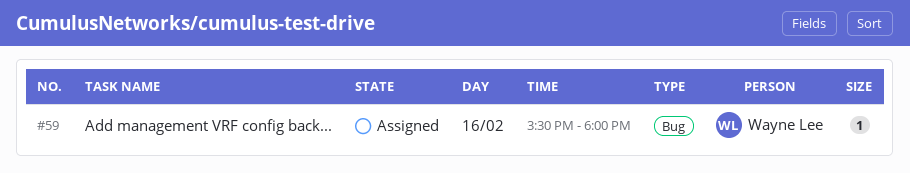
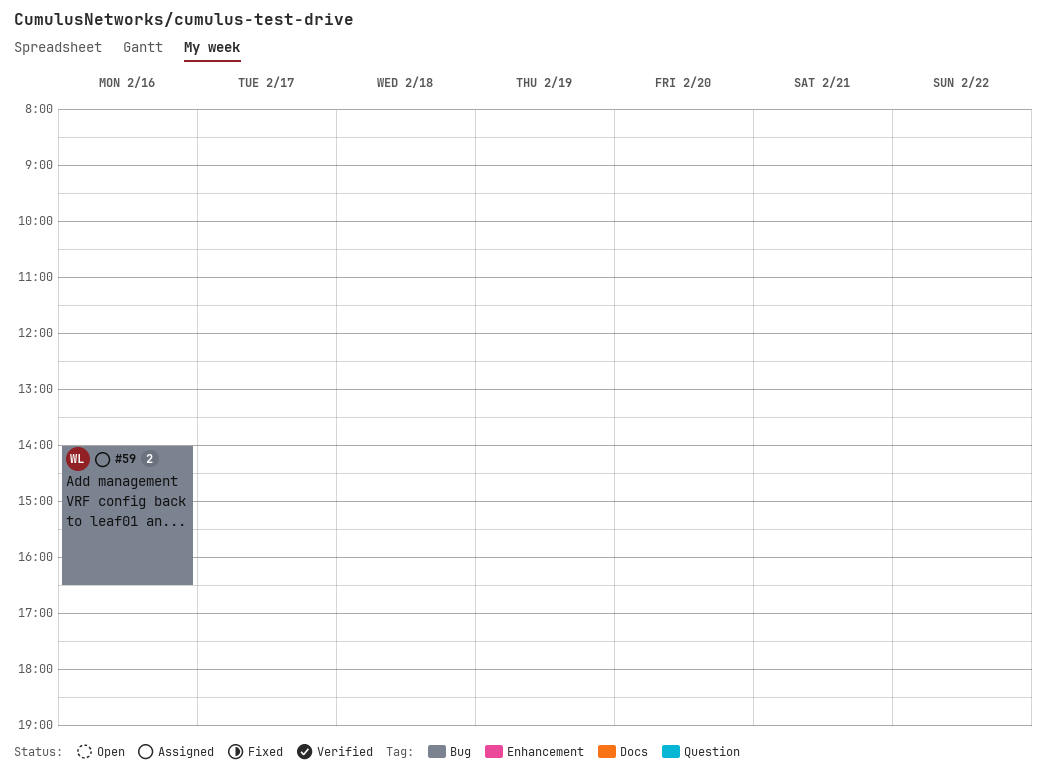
#59, estimate: 1 -> 2
#59, begins: 15:30 -> 14:00
#59, ends: 18:00 -> 16:30

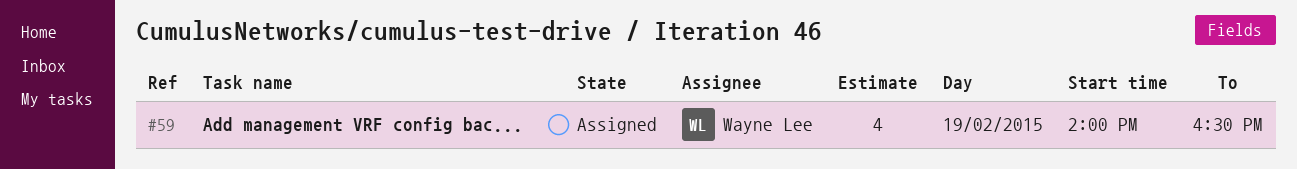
#59, estimate: 2 -> 4
#59, day: Feb 16 -> Feb 19

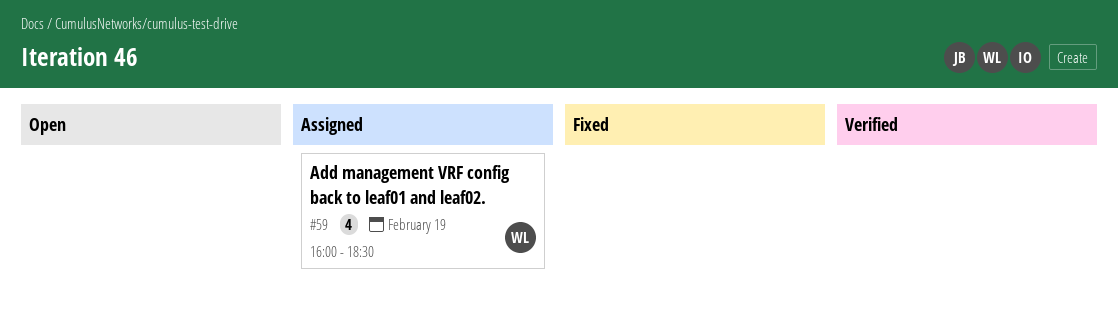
#59, begins: 14:00 -> 16:00
#59, ends: 16:30 -> 18:30

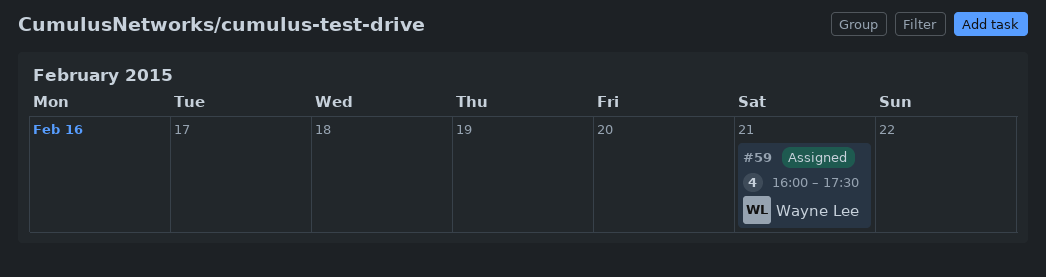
#59, day: Feb 19 -> Feb 21
#59, ends: 18:30 -> 17:30

